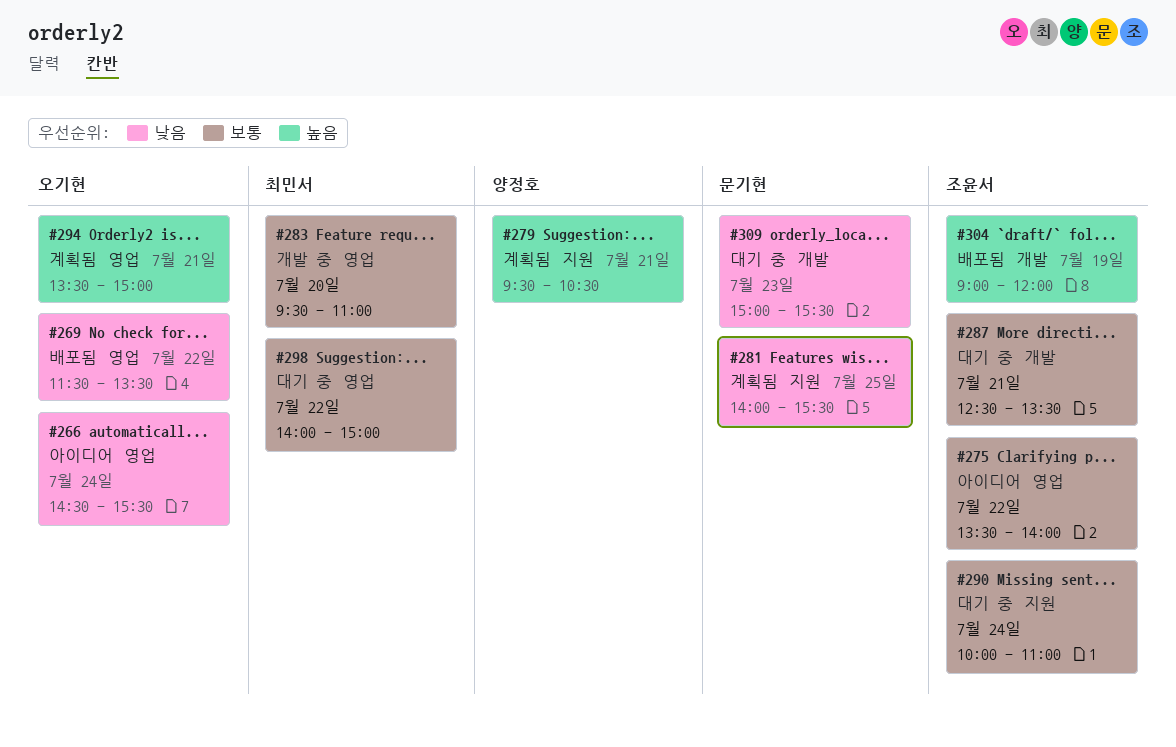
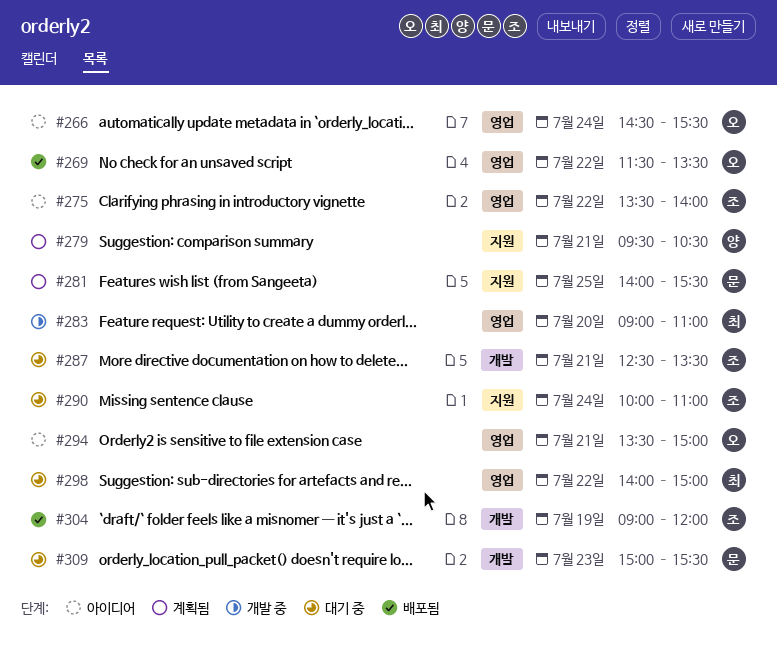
#283, begins: 09:30 -> 09:00
#294, status: 계획됨 -> 아이디어

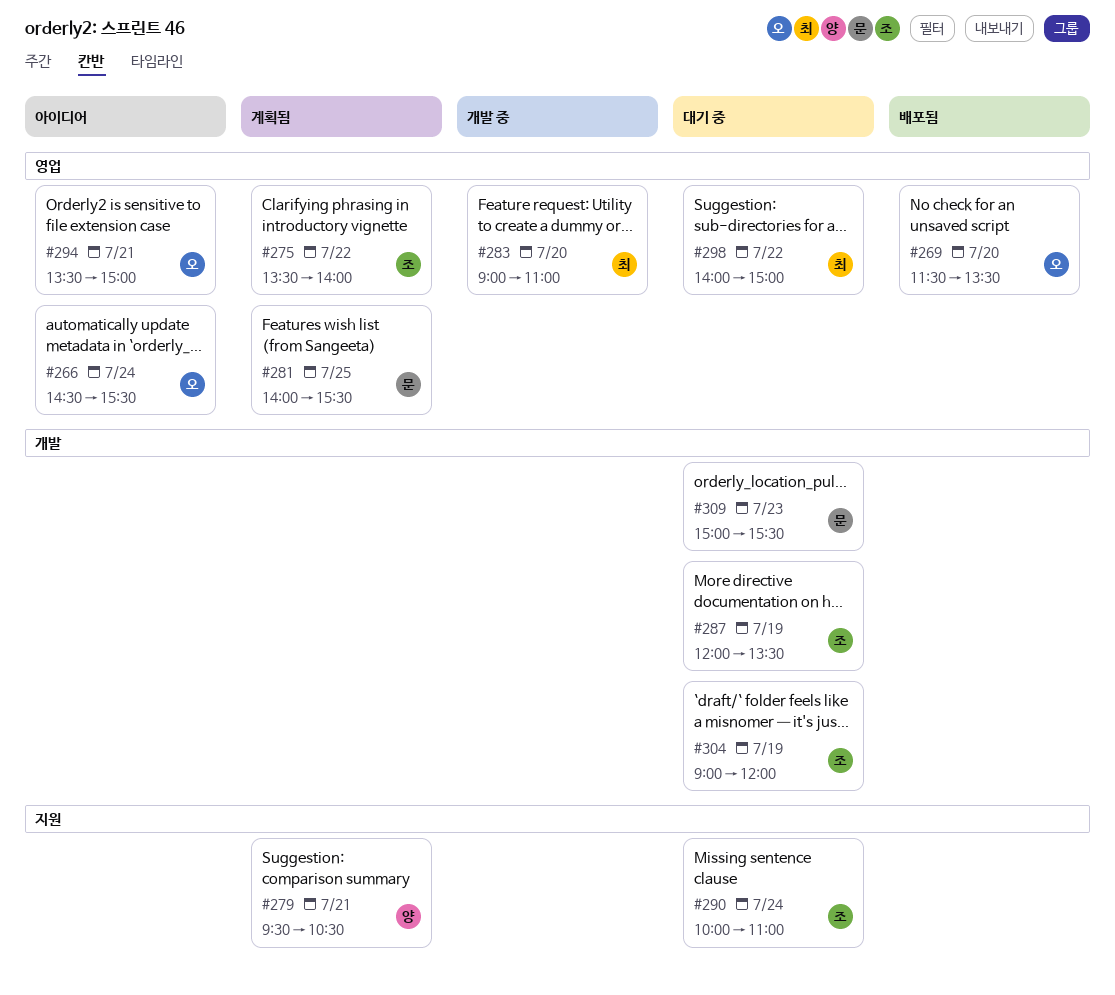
#269, day: Jul 22 -> Jul 20
#275, status: 아이디어 -> 계획됨
#281, label: 지원 -> 영업
#287, day: Jul 21 -> Jul 19
#287, begins: 12:30 -> 12:00
#304, status: 배포됨 -> 대기 중

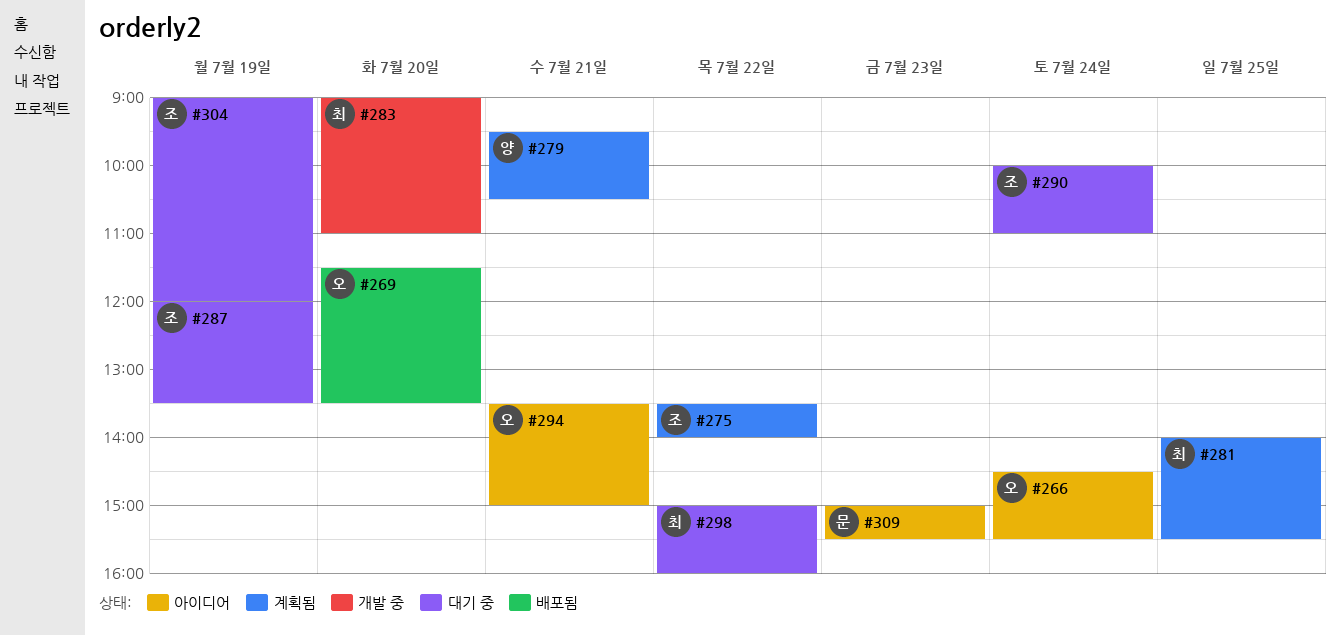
#281, owner: 문 -> 최
#298, begins: 14:00 -> 15:00
#298, ends: 15:00 -> 16:00
#309, status: 대기 중 -> 아이디어

